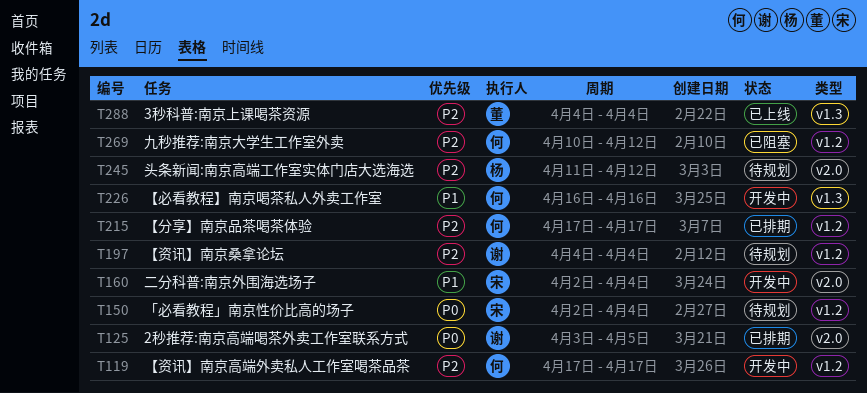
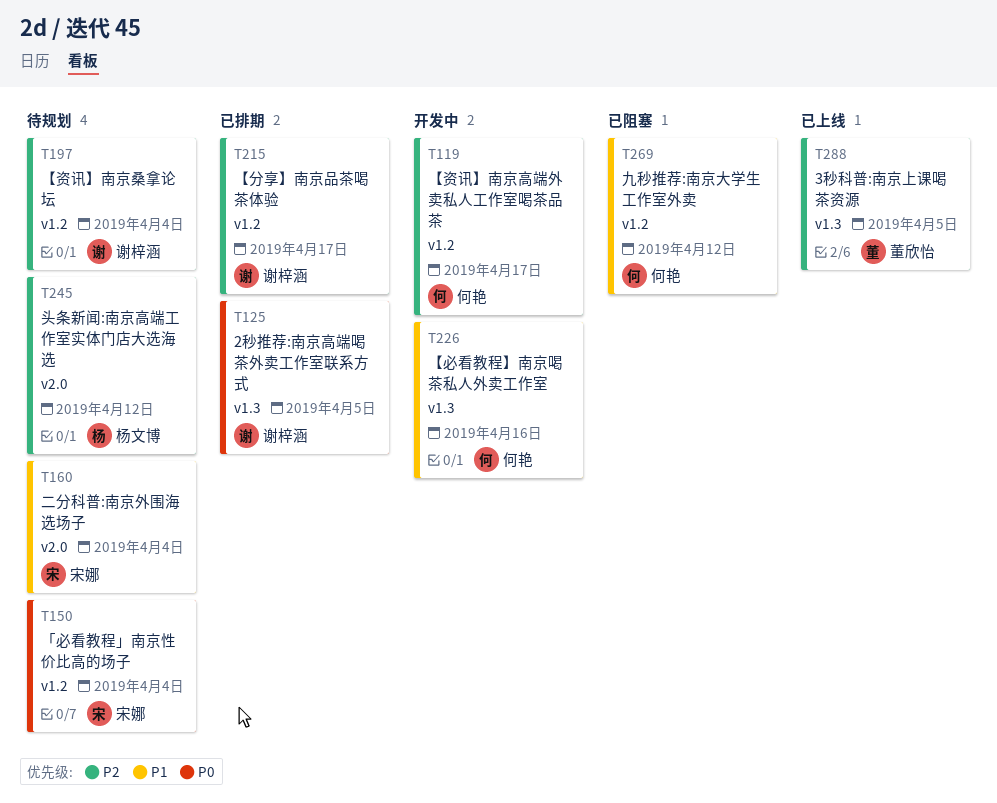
T125, label: v2.0 -> v1.3
T160, status: 开发中 -> 待规划
T215, owner: 何艳 -> 谢梓涵
T269, priority: P2 -> P1
T288, due: Apr 4 -> Apr 5

